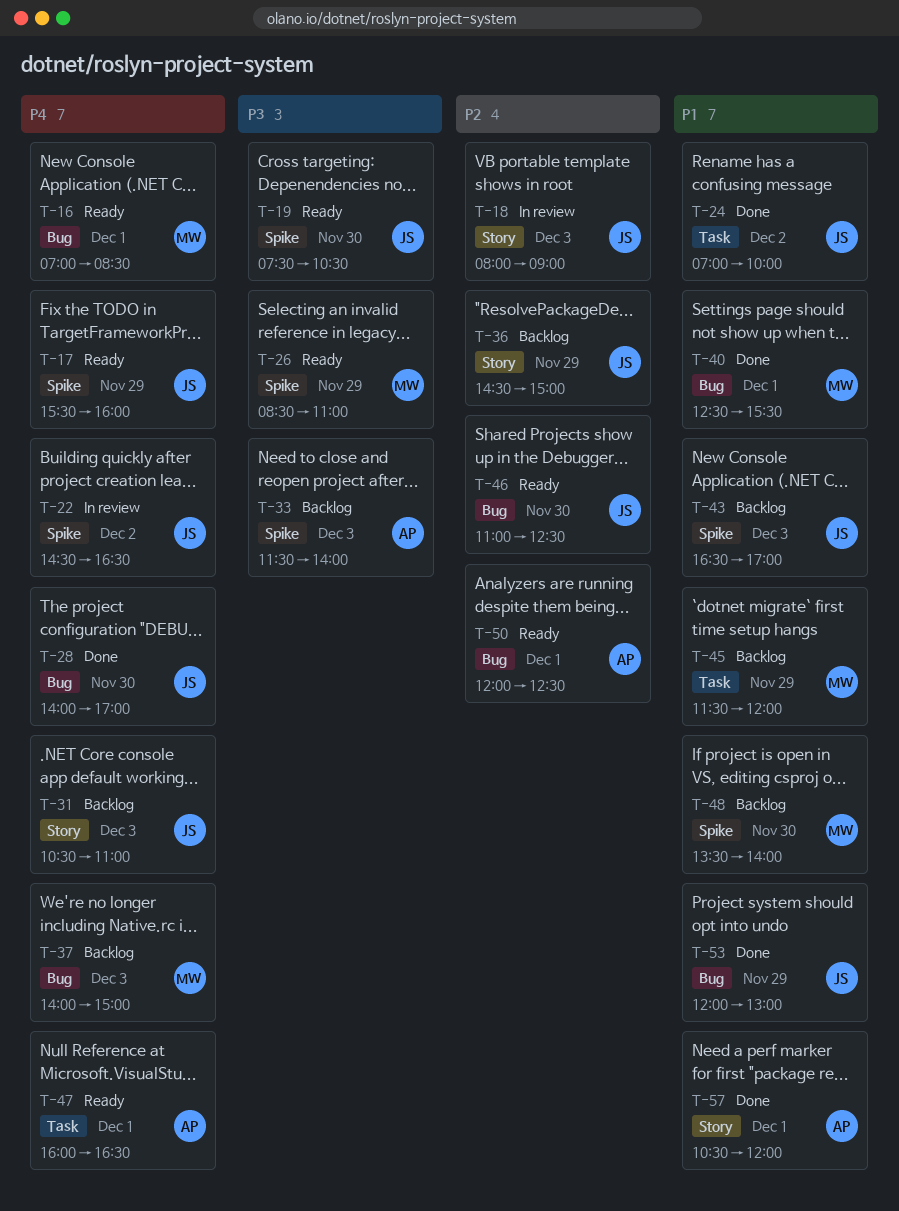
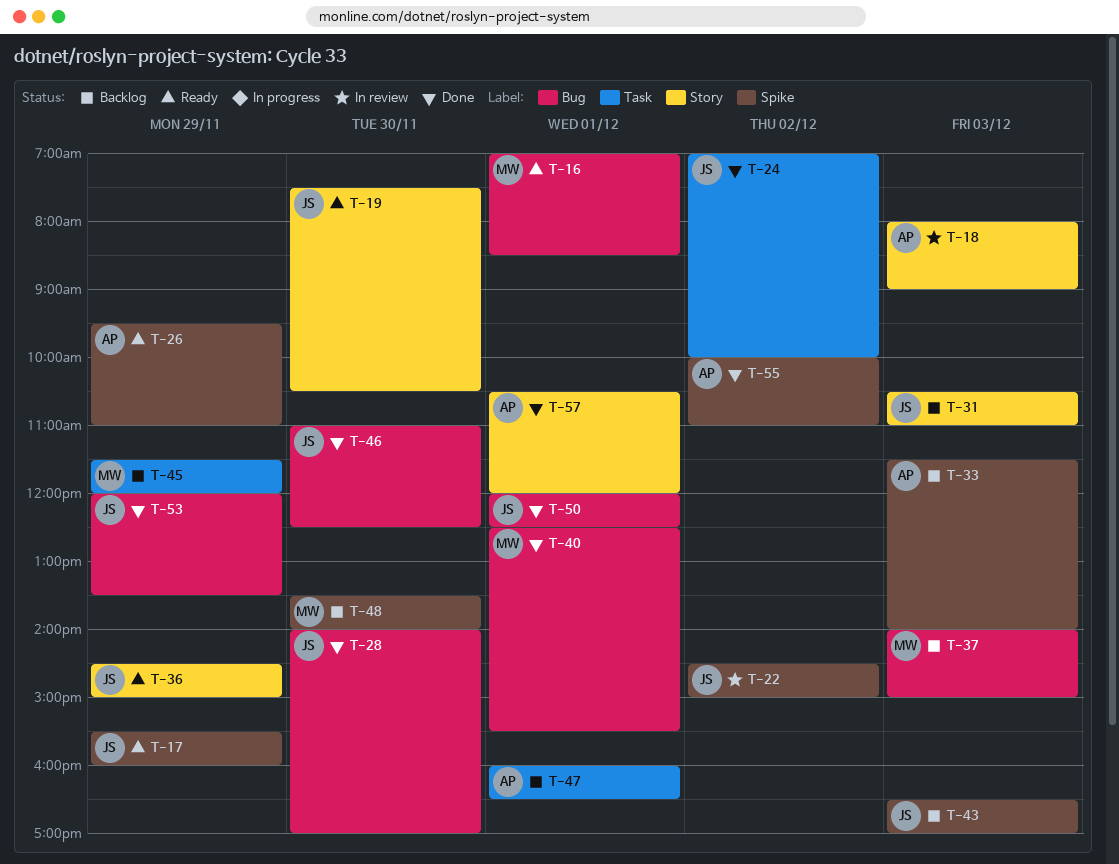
T-18, owner: JS -> AP
T-19, label: Spike -> Story
T-22, ends: 16:30 -> 15:00
T-26, owner: MW -> AP
T-26, begins: 08:30 -> 09:30
T-36, status: Backlog -> Ready
T-46, status: Ready -> Done
T-47, status: Ready -> Backlog
T-50, status: Ready -> Done
T-50, owner: AP -> JS
T-53, ends: 13:00 -> 13:30
T-55: none -> present

